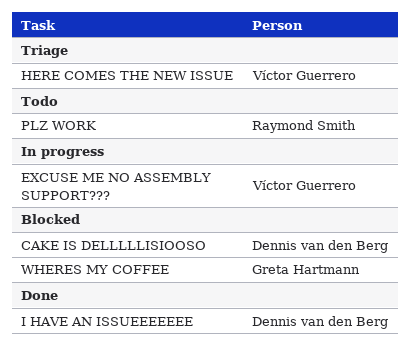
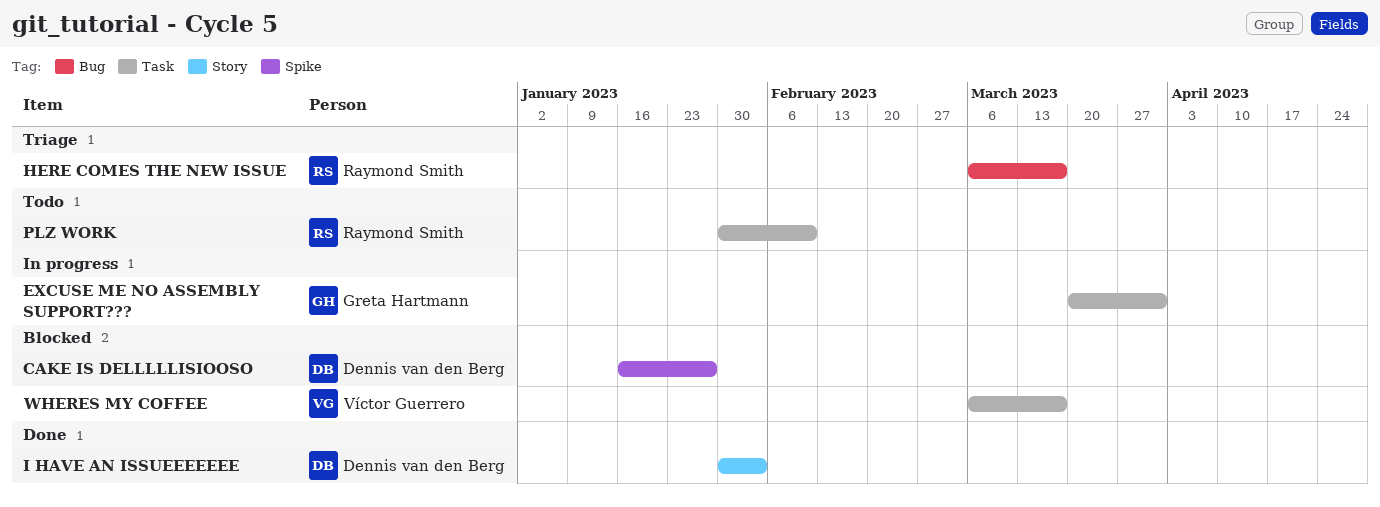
EXCUSE ME NO ASSEMBLY SUPPORT???, owner: Víctor Guerrero -> Greta Hartmann
HERE COMES THE NEW ISSUE, owner: Víctor Guerrero -> Raymond Smith
WHERES MY COFFEE, owner: Greta Hartmann -> Víctor Guerrero

